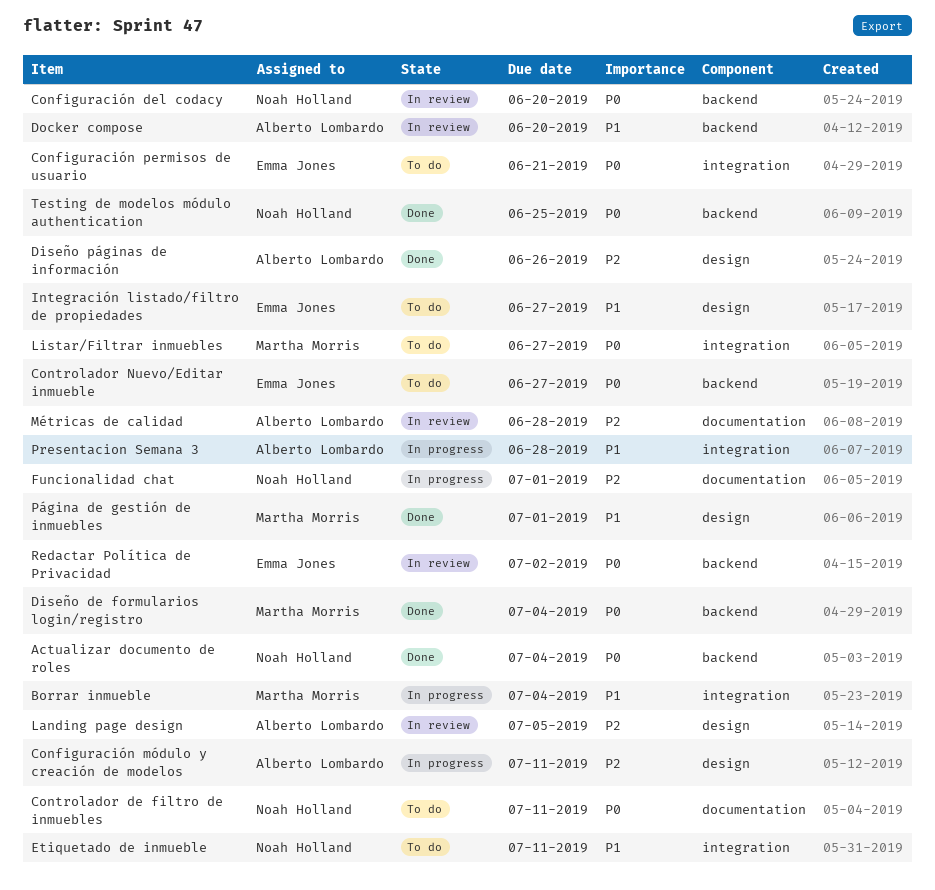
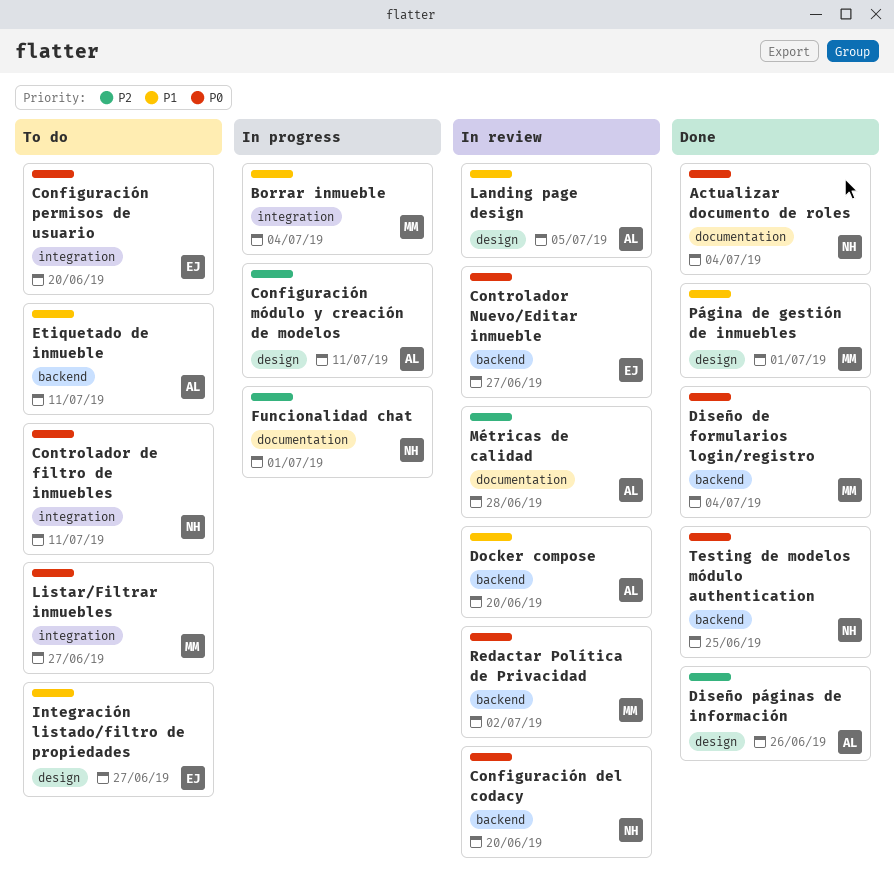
Actualizar documento de roles, label: backend -> documentation
Configuración permisos de usuario, due: Jun 21 -> Jun 20
Controlador de filtro de inmuebles, label: documentation -> integration
Controlador Nuevo/Editar inmueble, status: To do -> In review
Etiquetado de inmueble, owner: Noah Holland -> Alberto Lombardo
Etiquetado de inmueble, label: integration -> backend
Landing page design, priority: P2 -> P1
Presentacion Semana 3: present -> none
Redactar Política de Privacidad, owner: Emma Jones -> Martha Morris

